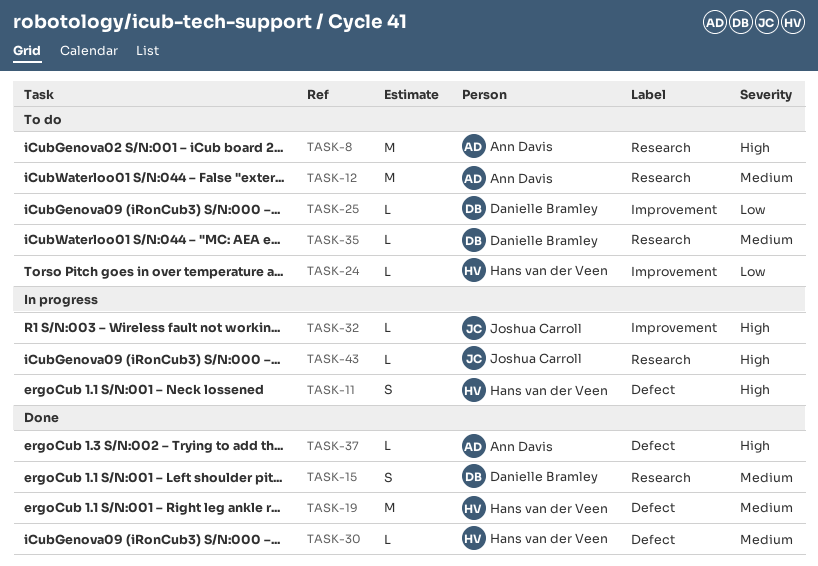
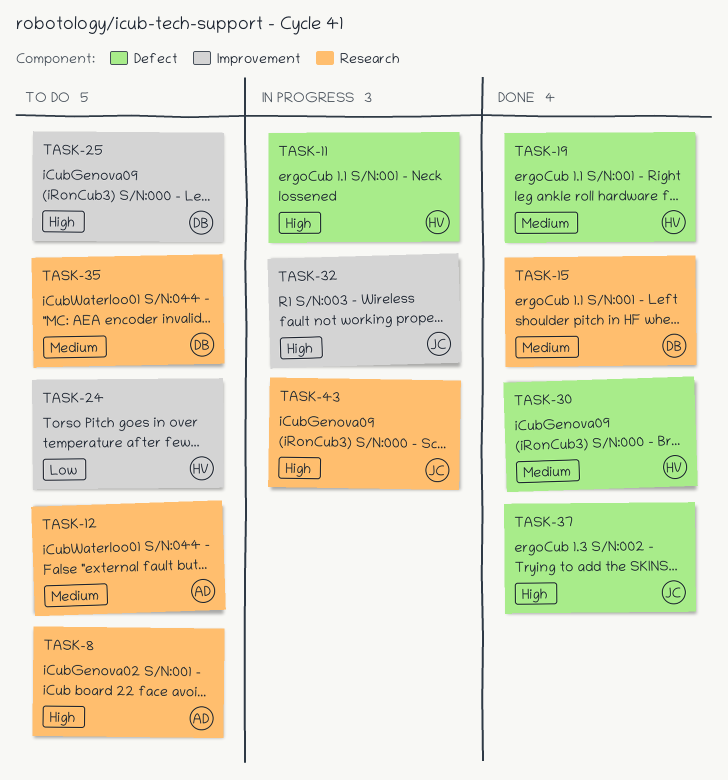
TASK-25, priority: Low -> High
TASK-37, owner: Ann Davis -> Joshua Carroll

